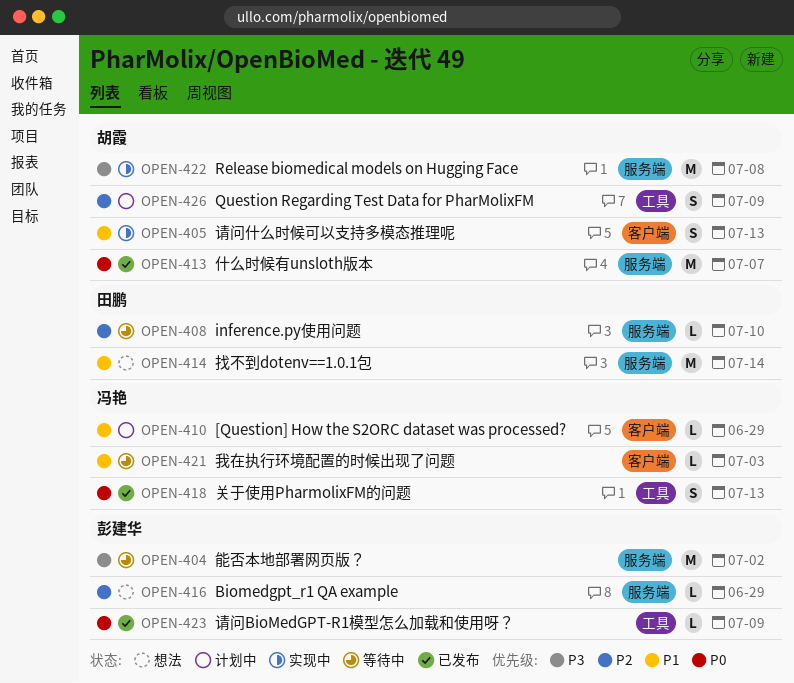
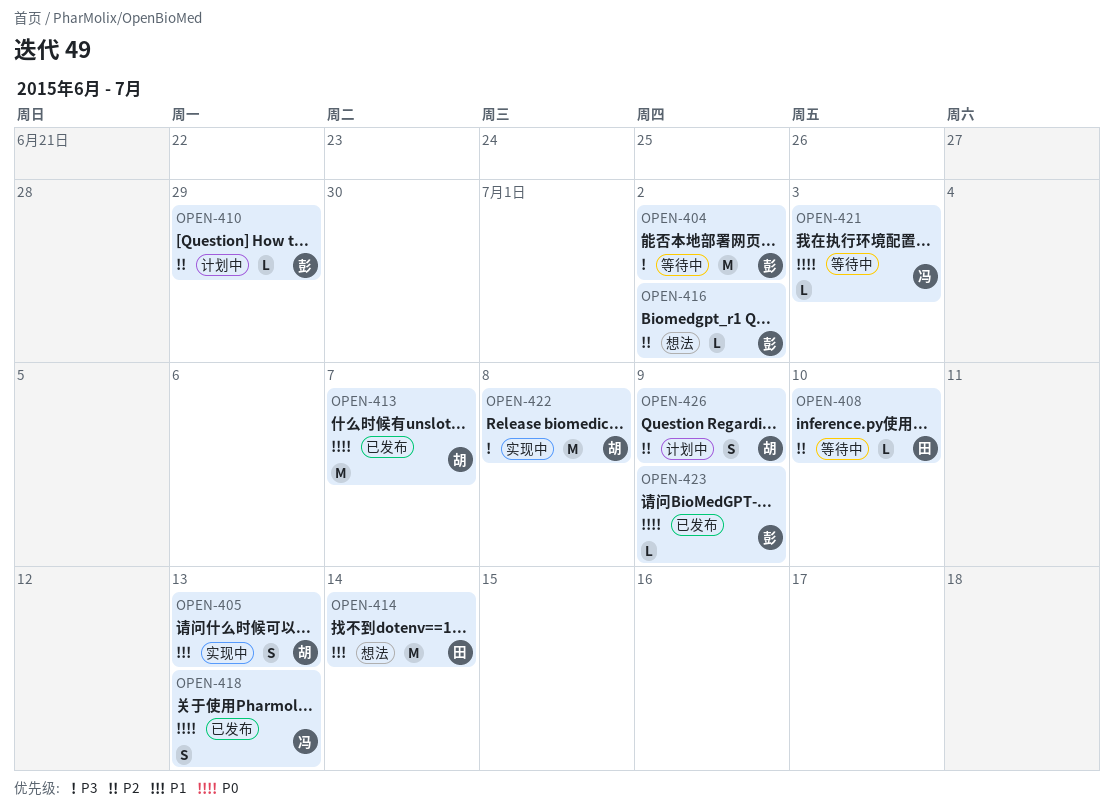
OPEN-410, owner: 冯艳 -> 彭建华
OPEN-410, priority: P1 -> P2
OPEN-416, due: Jun 29 -> Jul 2
OPEN-421, priority: P1 -> P0

